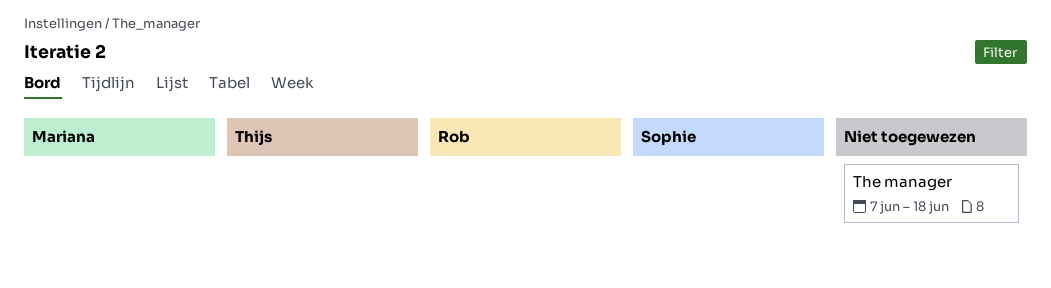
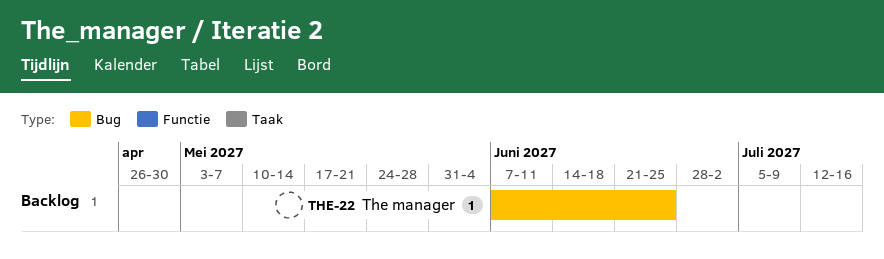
The manager, due: Jun 18 -> Jun 25

